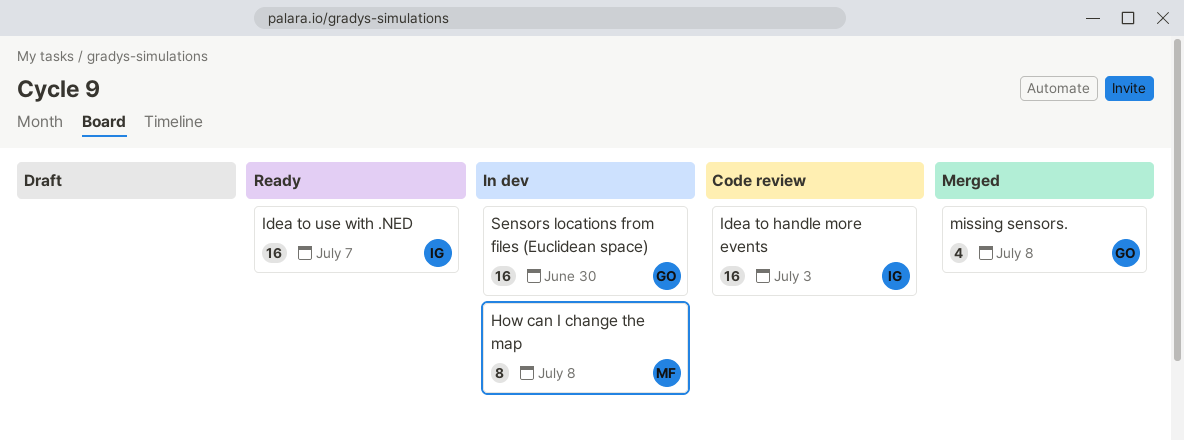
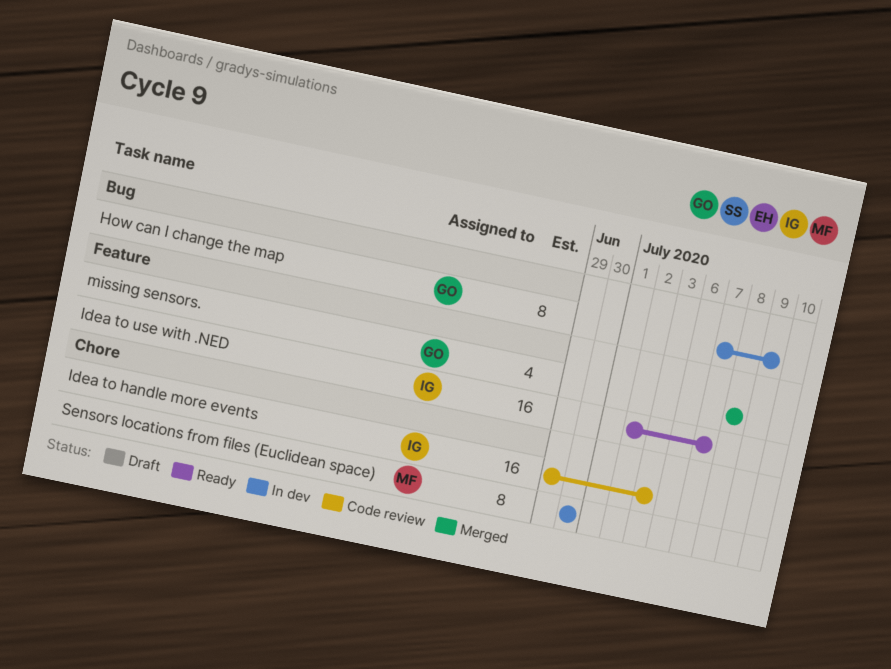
How can I change the map, owner: MF -> GO
How can I change the map, due: Jul 8 -> Jul 9
Sensors locations from files (Euclidean space), owner: GO -> MF
Sensors locations from files (Euclidean space), estimate: 16 -> 8

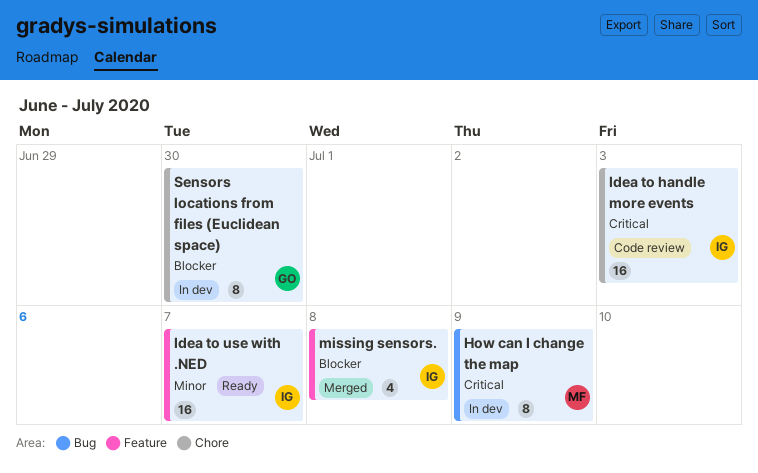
How can I change the map, owner: GO -> MF
missing sensors., owner: GO -> IG
Sensors locations from files (Euclidean space), owner: MF -> GO

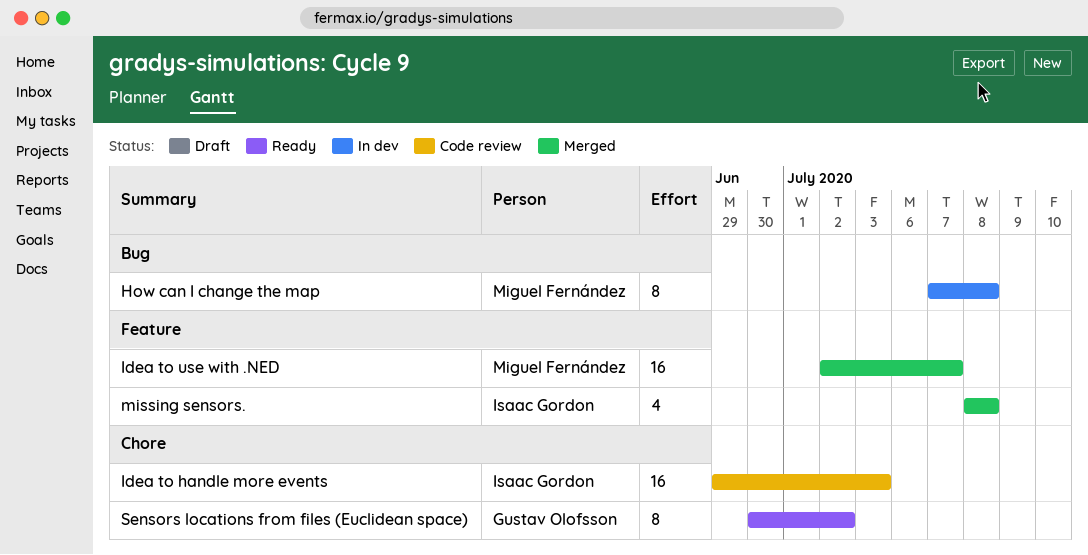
How can I change the map, due: Jul 9 -> Jul 8
Idea to use with .NED, status: Ready -> Merged
Idea to use with .NED, owner: Isaac Gordon -> Miguel Fernández
Sensors locations from files (Euclidean space), status: In dev -> Ready
Sensors locations from files (Euclidean space), due: Jun 30 -> Jul 2

